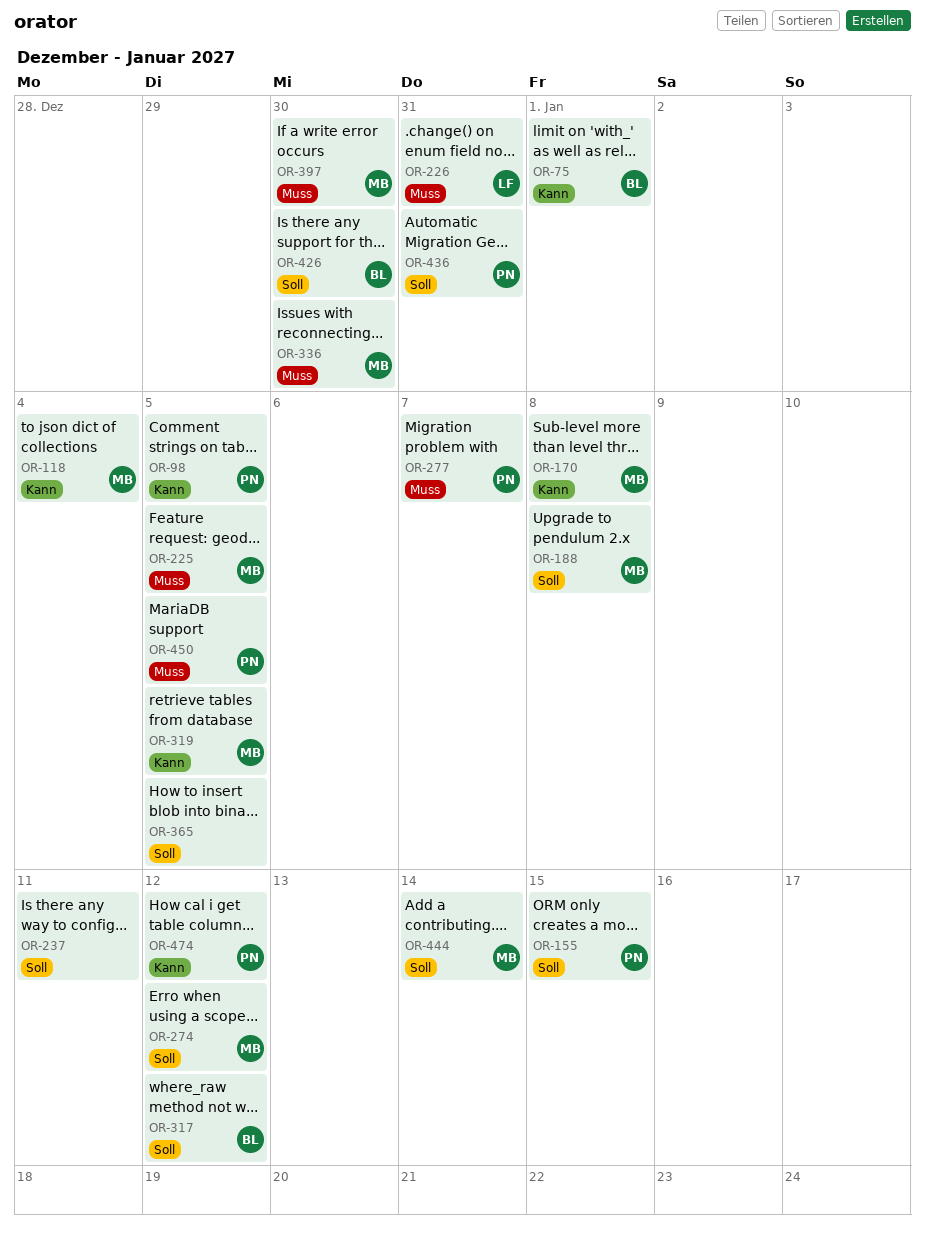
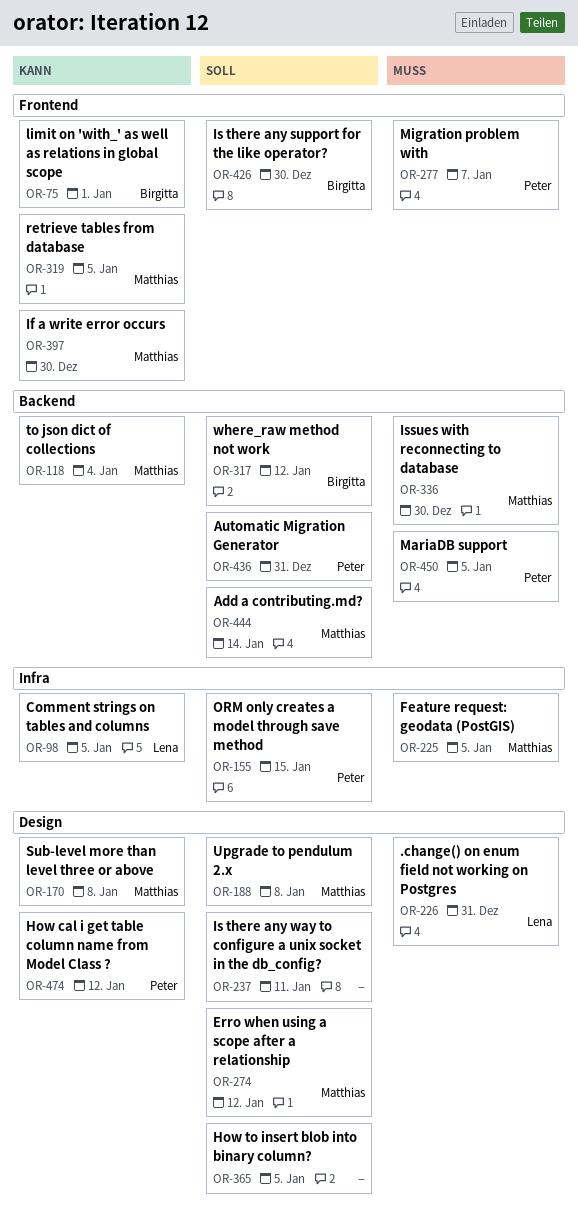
OR-98, owner: Peter -> Lena
OR-397, priority: Muss -> Kann

